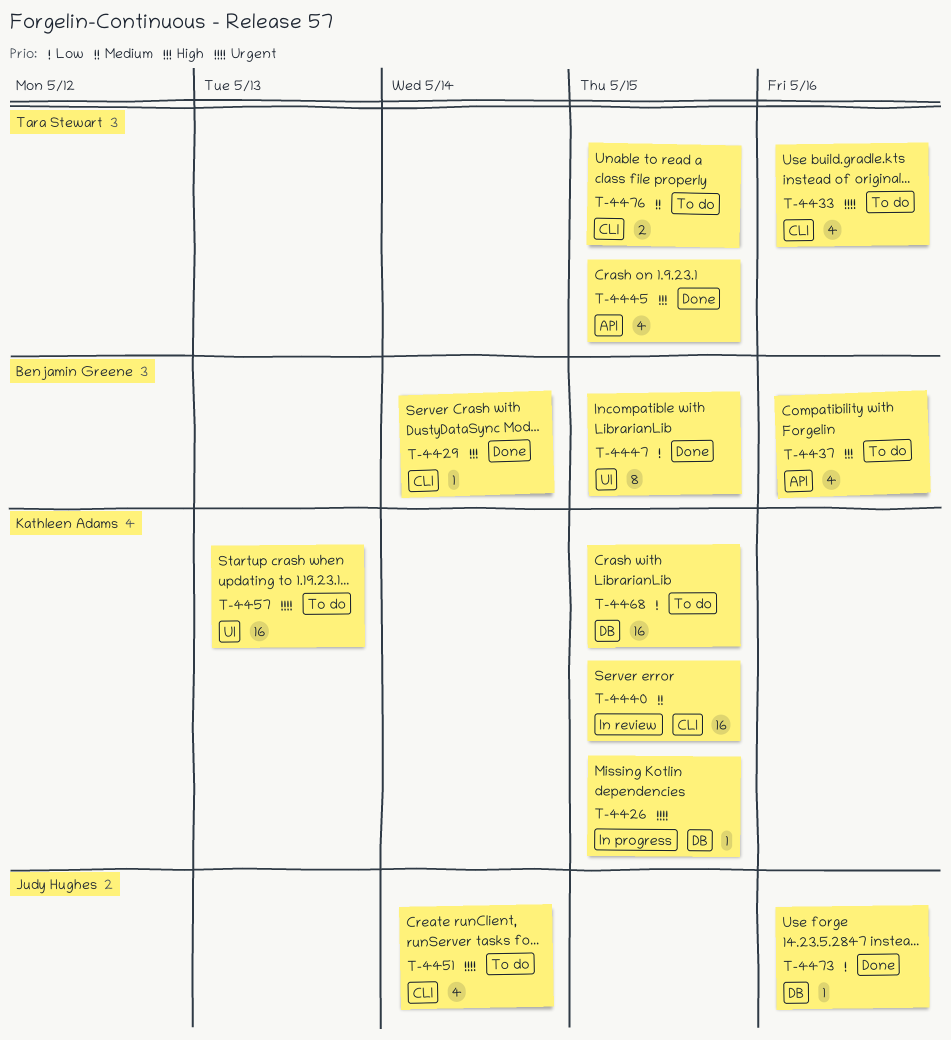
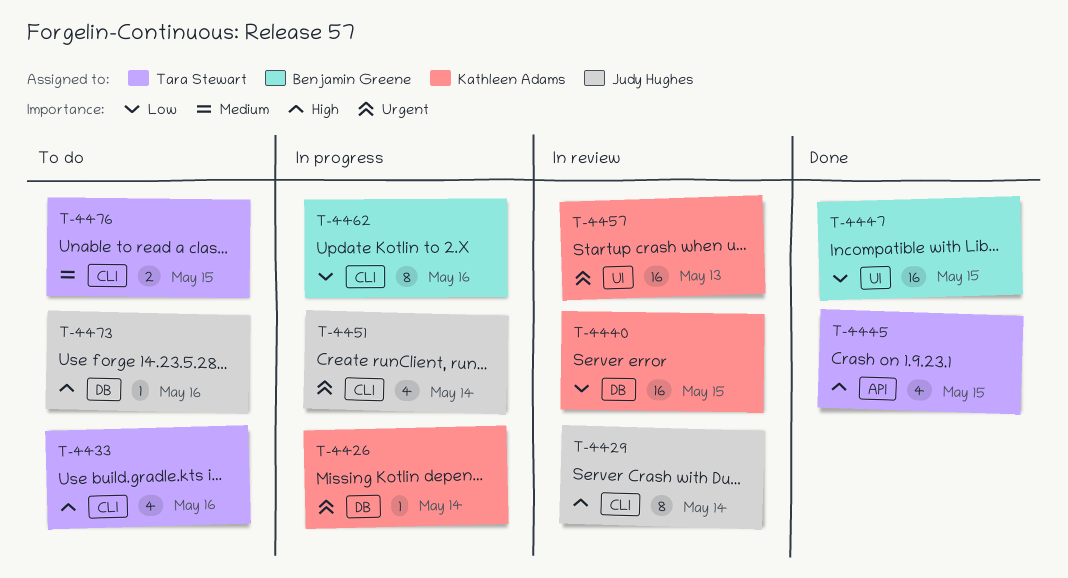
T-4426, due: May 15 -> May 14
T-4429, status: Done -> In review
T-4429, owner: Benjamin Greene -> Judy Hughes
T-4429, estimate: 1 -> 8
T-4433, priority: Urgent -> High
T-4437: present -> none
T-4440, priority: Medium -> Low
T-4440, label: CLI -> DB
T-4447, estimate: 8 -> 16
T-4451, status: To do -> In progress
T-4457, status: To do -> In review
T-4462: none -> present
T-4468: present -> none
T-4473, status: Done -> To do
T-4473, priority: Low -> High

